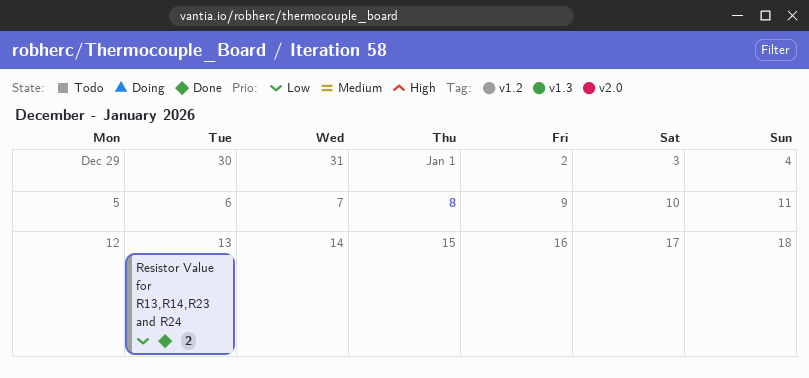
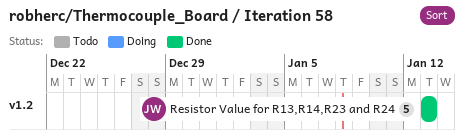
Resistor Value for R13,R14,R23 and R24, estimate: 2 -> 5

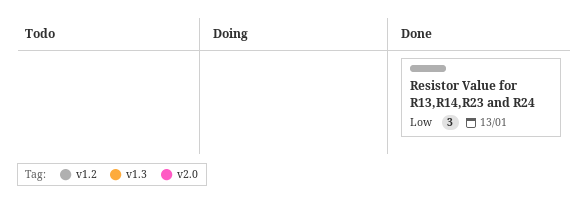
Resistor Value for R13,R14,R23 and R24, estimate: 5 -> 3

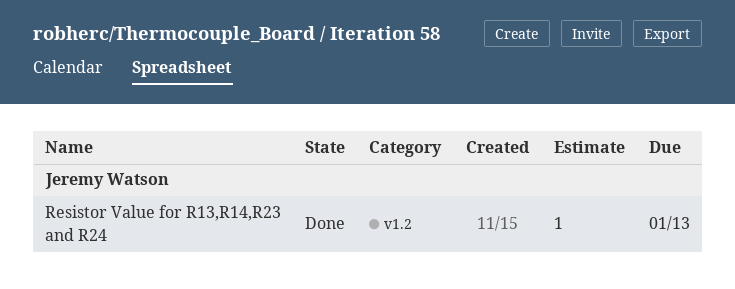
Resistor Value for R13,R14,R23 and R24, estimate: 3 -> 1

